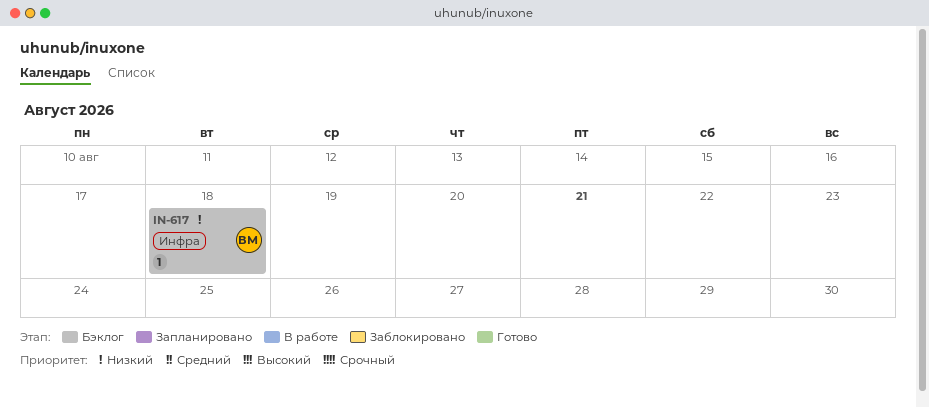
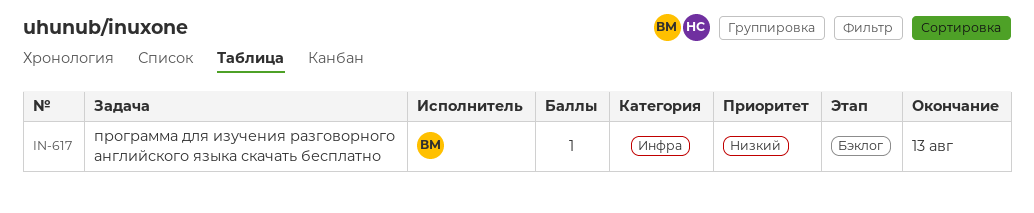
IN-617, due: Aug 18 -> Aug 13

